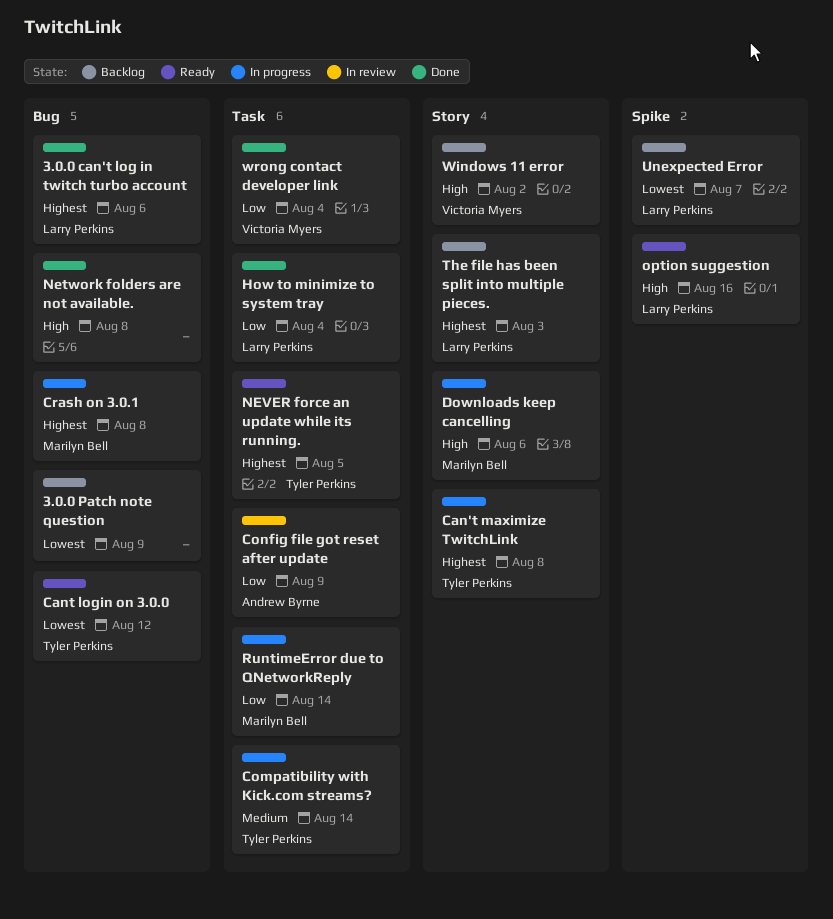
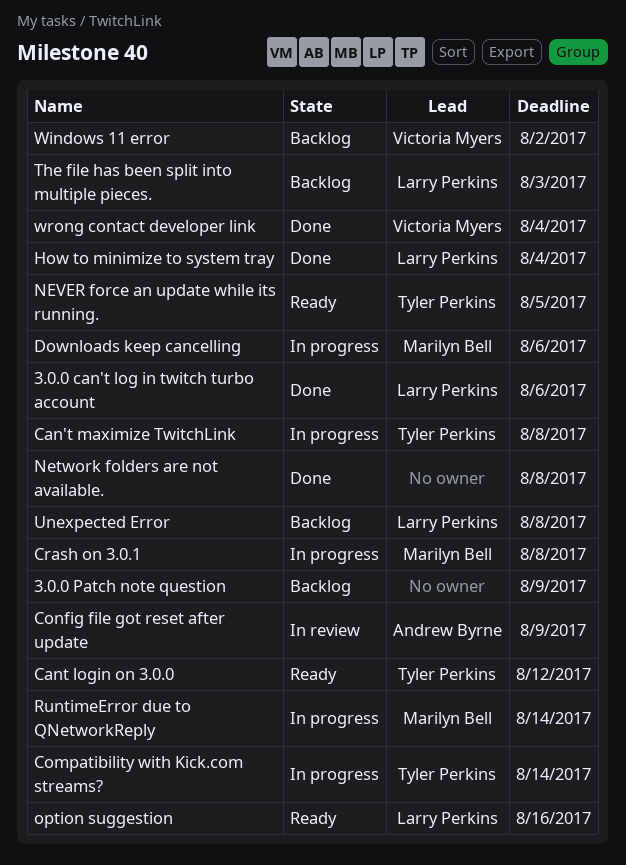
Unexpected Error, due: Aug 7 -> Aug 8

